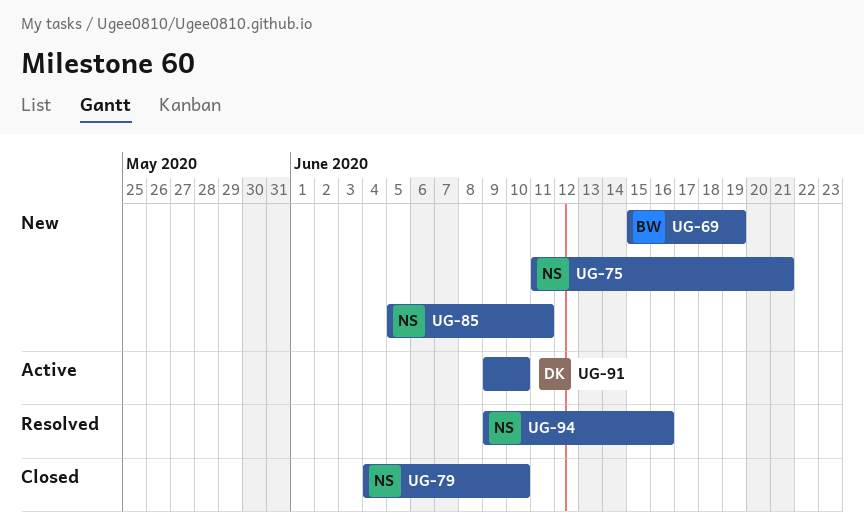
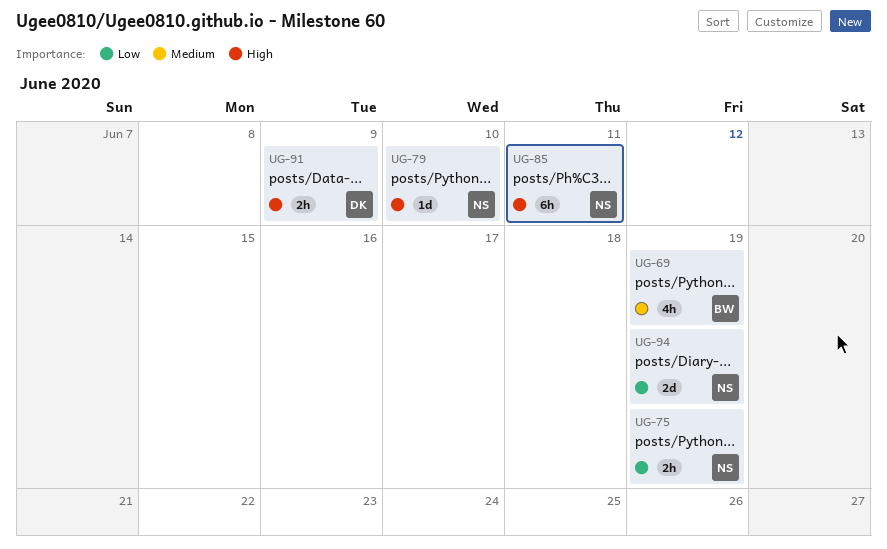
UG-75, due: Jun 21 -> Jun 19
UG-91, due: Jun 10 -> Jun 9
UG-94, due: Jun 16 -> Jun 19

